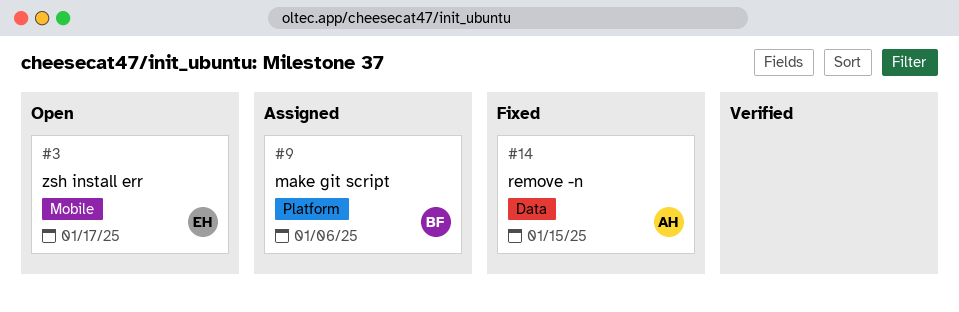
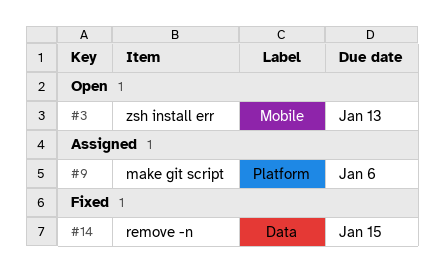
#3, due: Jan 17 -> Jan 13

